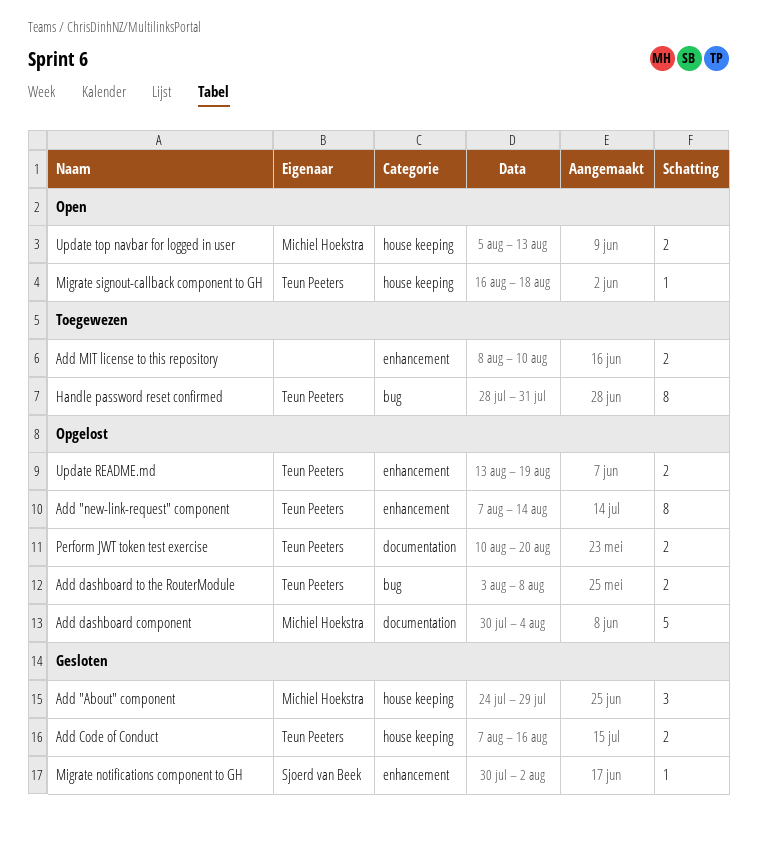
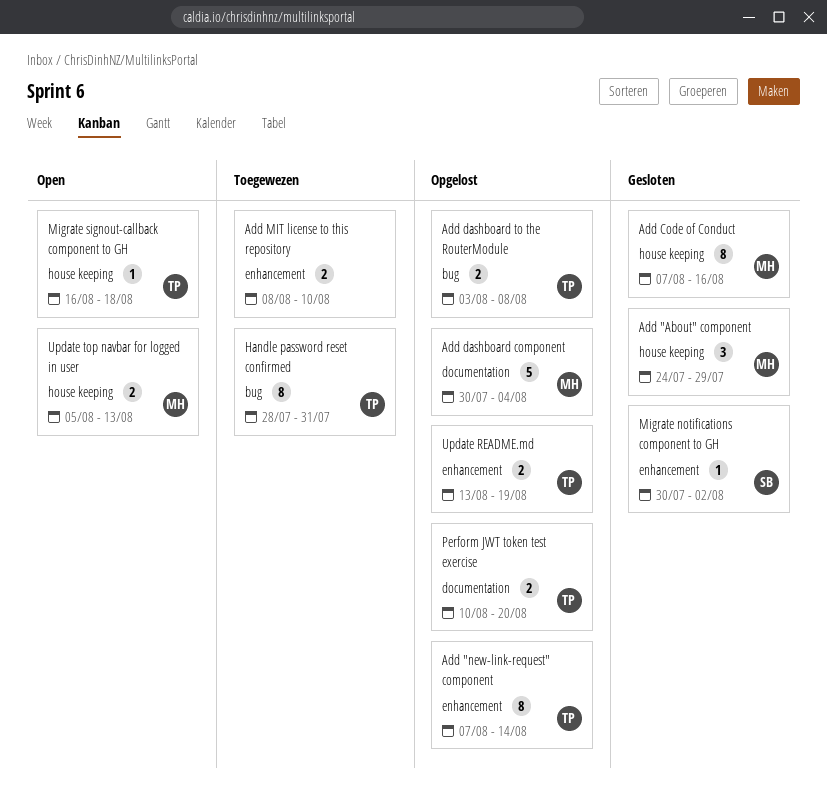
Add Code of Conduct, owner: Teun Peeters -> Michiel Hoekstra
Add Code of Conduct, estimate: 2 -> 8

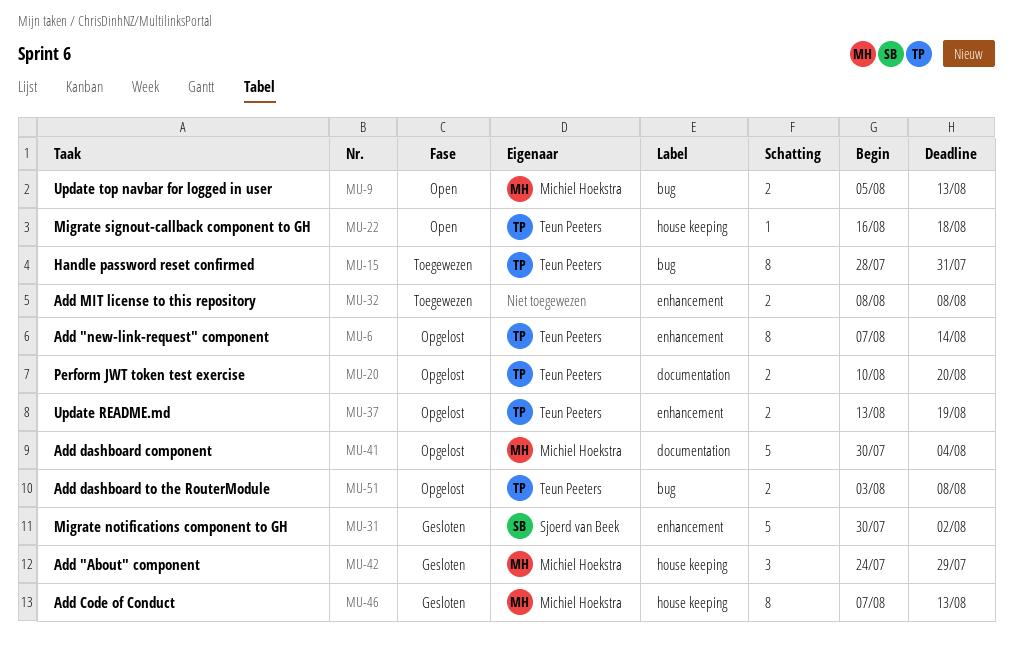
Add Code of Conduct, due: Aug 16 -> Aug 13
Add MIT license to this repository, due: Aug 10 -> Aug 8
Migrate notifications component to GH, estimate: 1 -> 5
Update top navbar for logged in user, label: house keeping -> bug

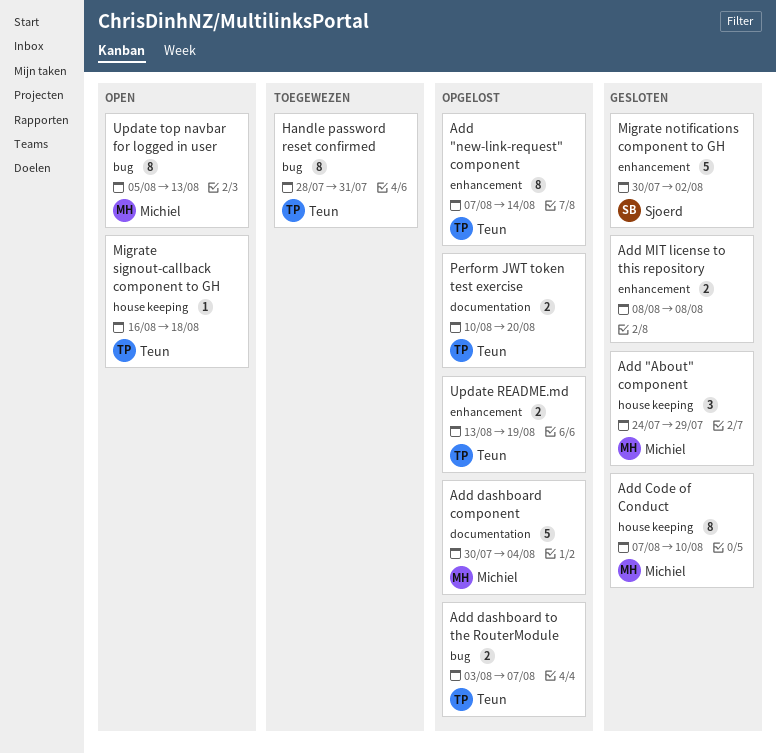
Add Code of Conduct, due: Aug 13 -> Aug 10
Add dashboard to the RouterModule, due: Aug 8 -> Aug 7
Add MIT license to this repository, status: Toegewezen -> Gesloten
Update top navbar for logged in user, estimate: 2 -> 8

